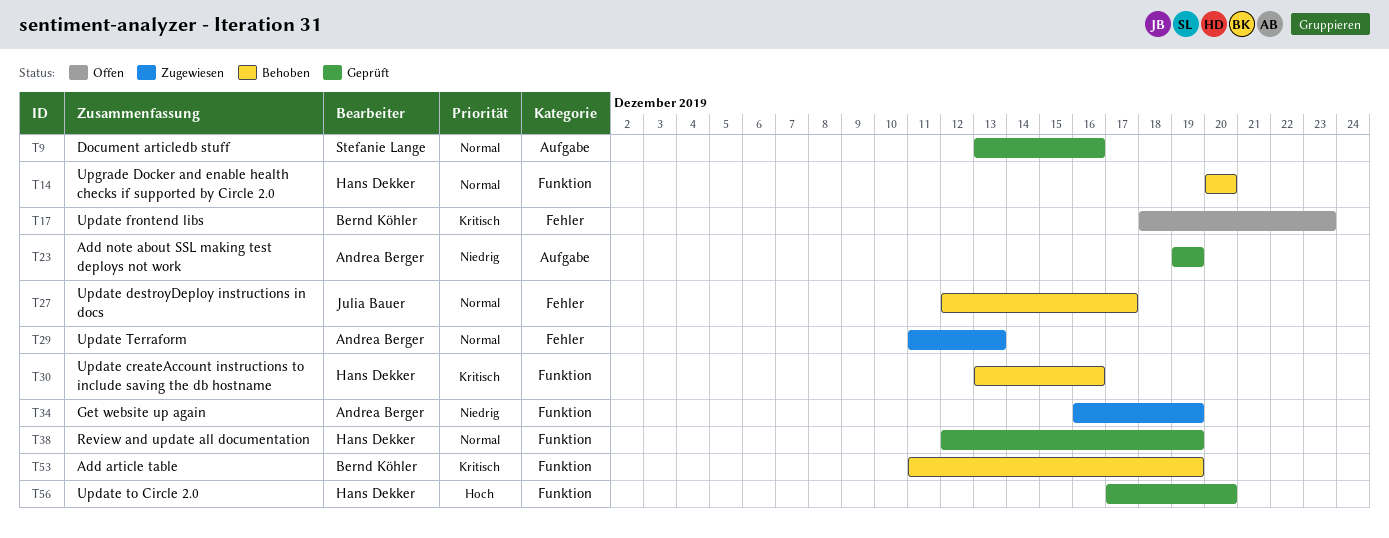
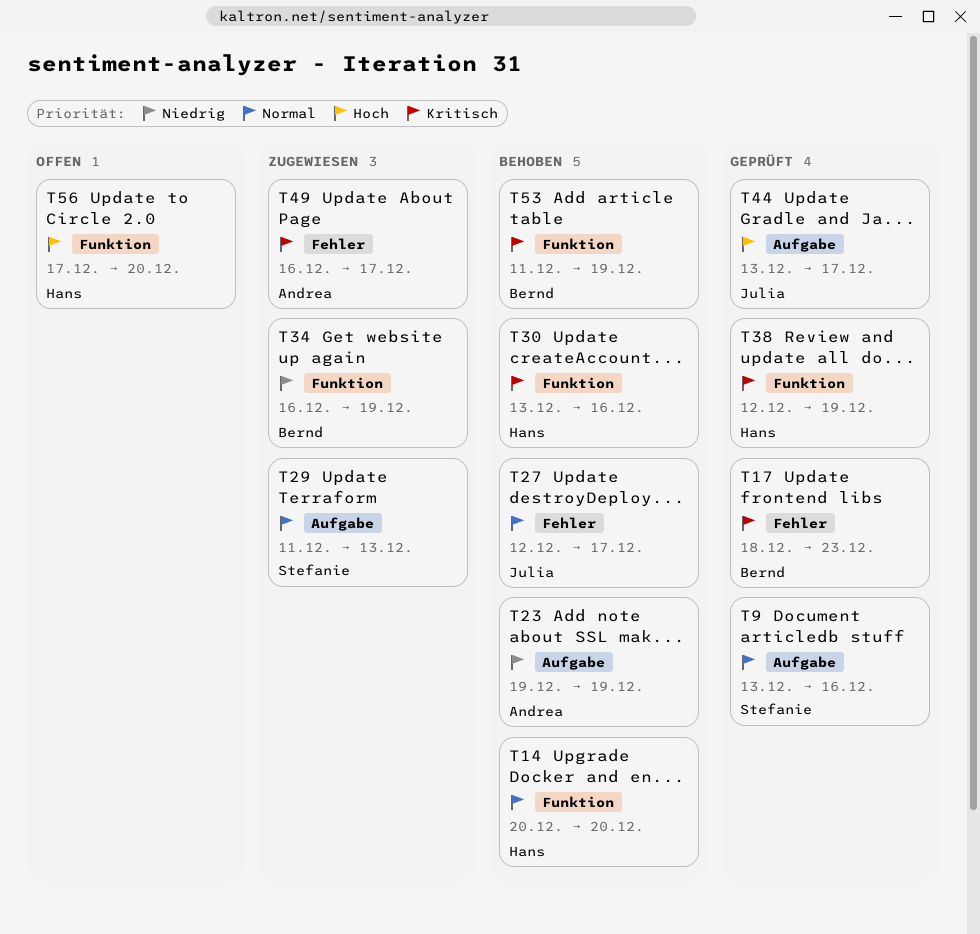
T17, status: Offen -> Geprüft
T23, status: Geprüft -> Behoben
T29, owner: Andrea Berger -> Stefanie Lange
T29, label: Fehler -> Aufgabe
T34, owner: Andrea Berger -> Bernd Köhler
T38, priority: Normal -> Kritisch
T44: none -> present
T49: none -> present
T56, status: Geprüft -> Offen

